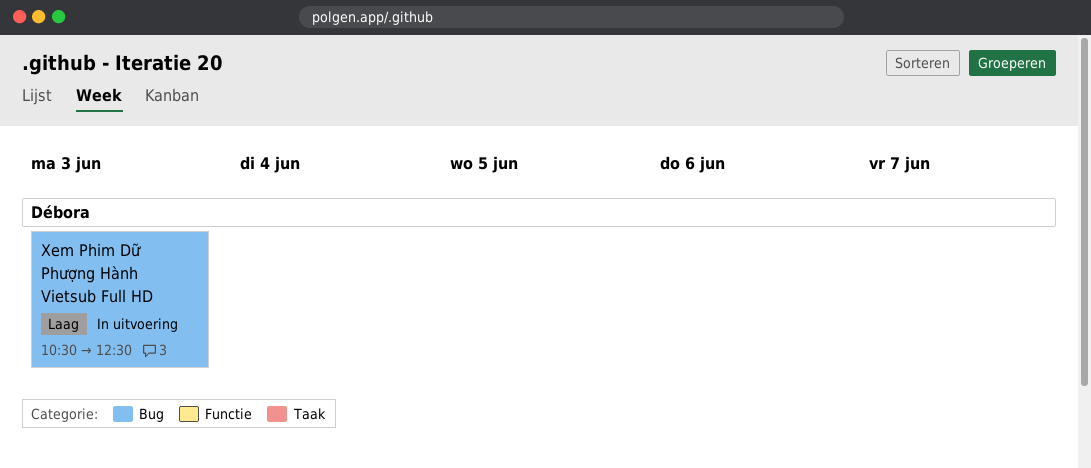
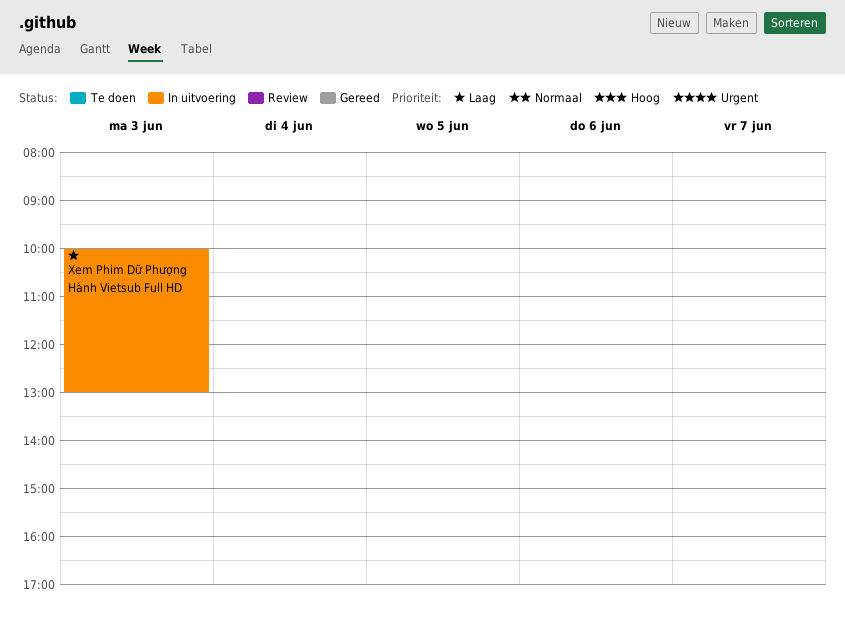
Xem Phim Dữ Phượng Hành Vietsub Full HD, begins: 10:30 -> 10:00
Xem Phim Dữ Phượng Hành Vietsub Full HD, ends: 12:30 -> 13:00

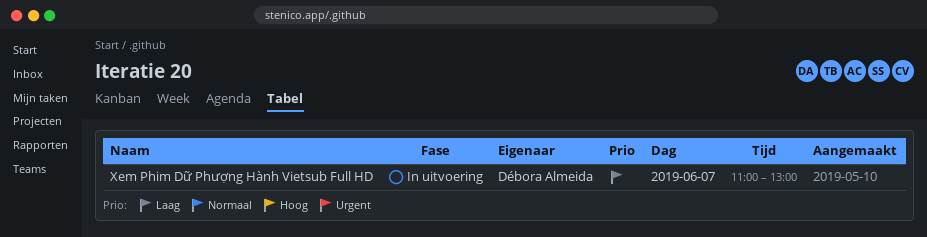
Xem Phim Dữ Phượng Hành Vietsub Full HD, day: Jun 3 -> Jun 7
Xem Phim Dữ Phượng Hành Vietsub Full HD, begins: 10:00 -> 11:00

